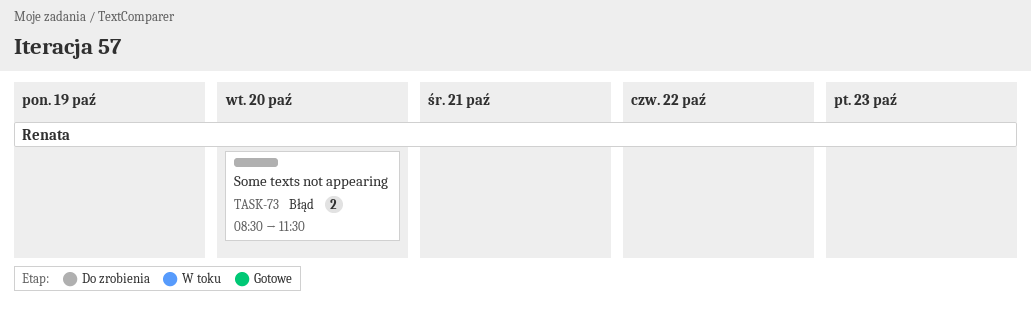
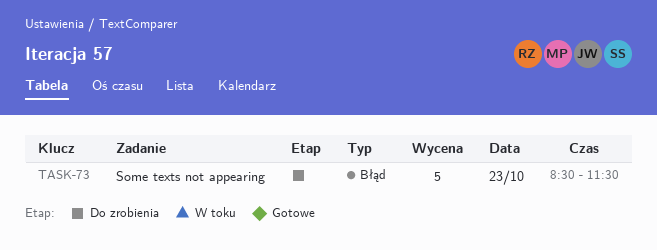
TASK-73, estimate: 2 -> 5
TASK-73, day: Oct 20 -> Oct 23

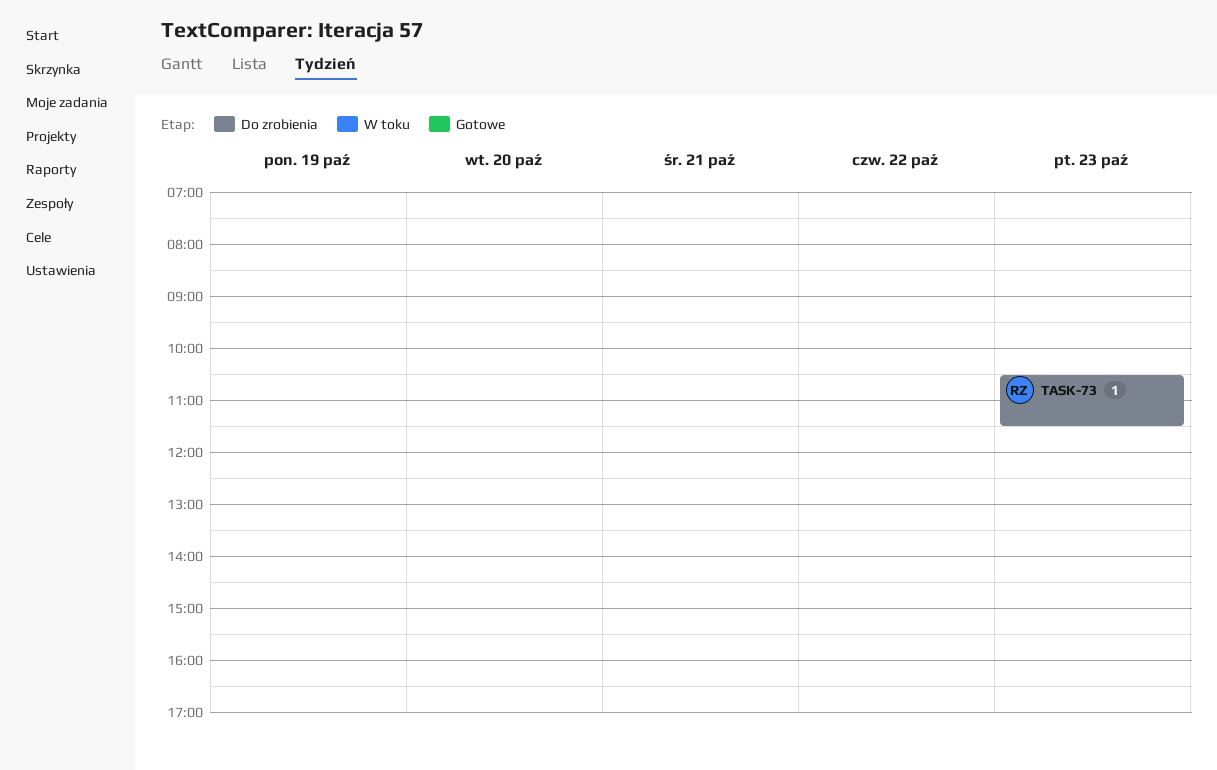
TASK-73, estimate: 5 -> 1
TASK-73, begins: 08:30 -> 10:30

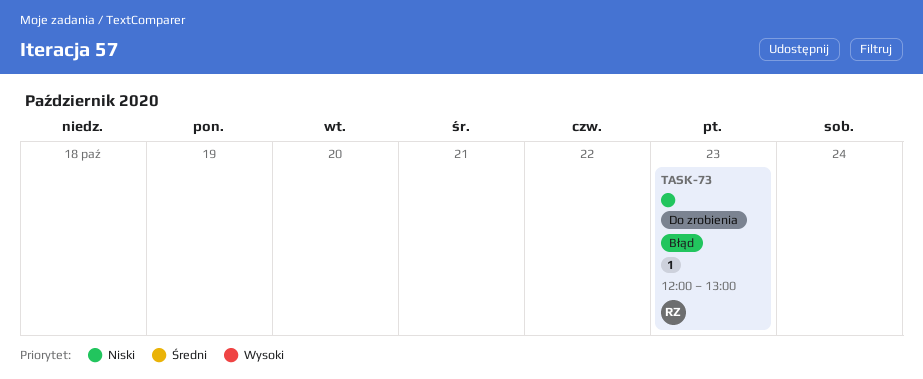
TASK-73, begins: 10:30 -> 12:00
TASK-73, ends: 11:30 -> 13:00

